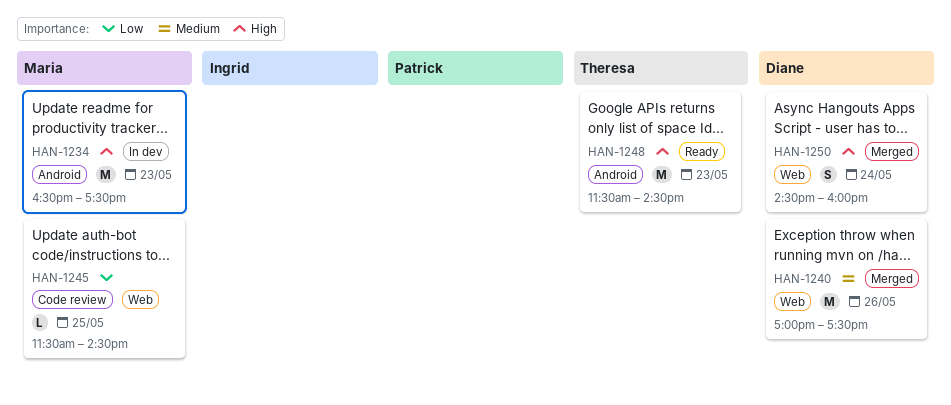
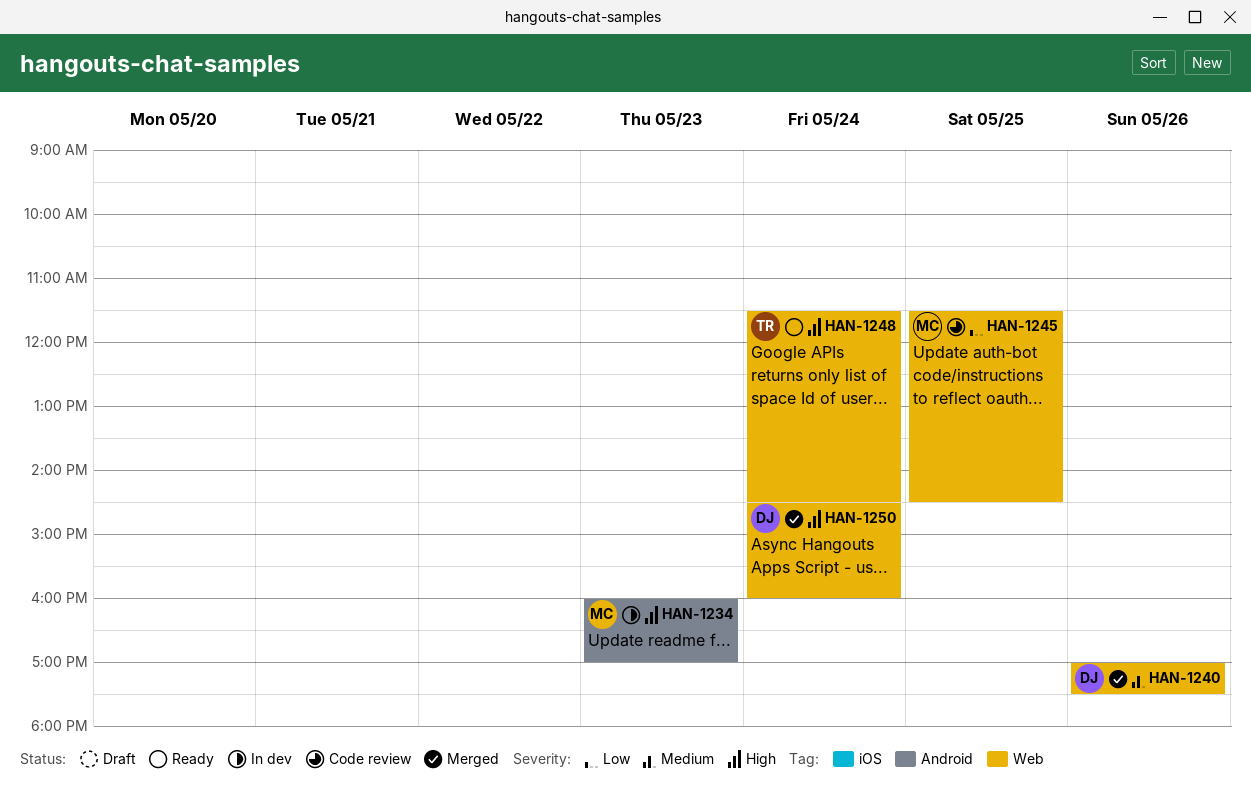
HAN-1234, begins: 16:30 -> 16:00
HAN-1234, ends: 17:30 -> 17:00
HAN-1248, label: Android -> Web
HAN-1248, day: May 23 -> May 24

